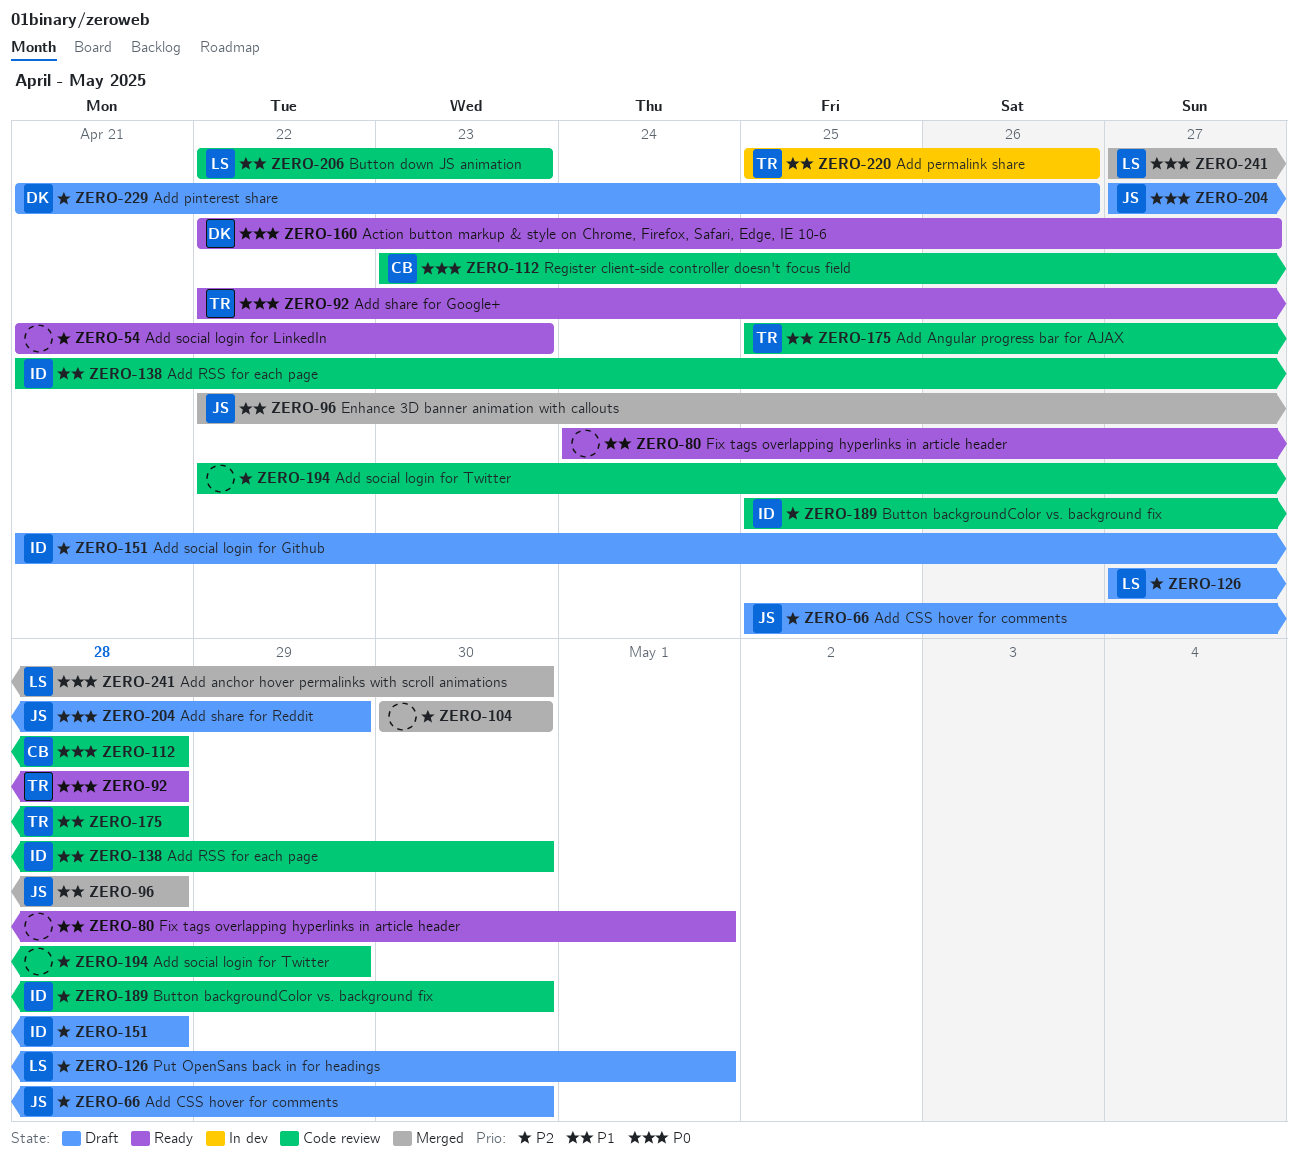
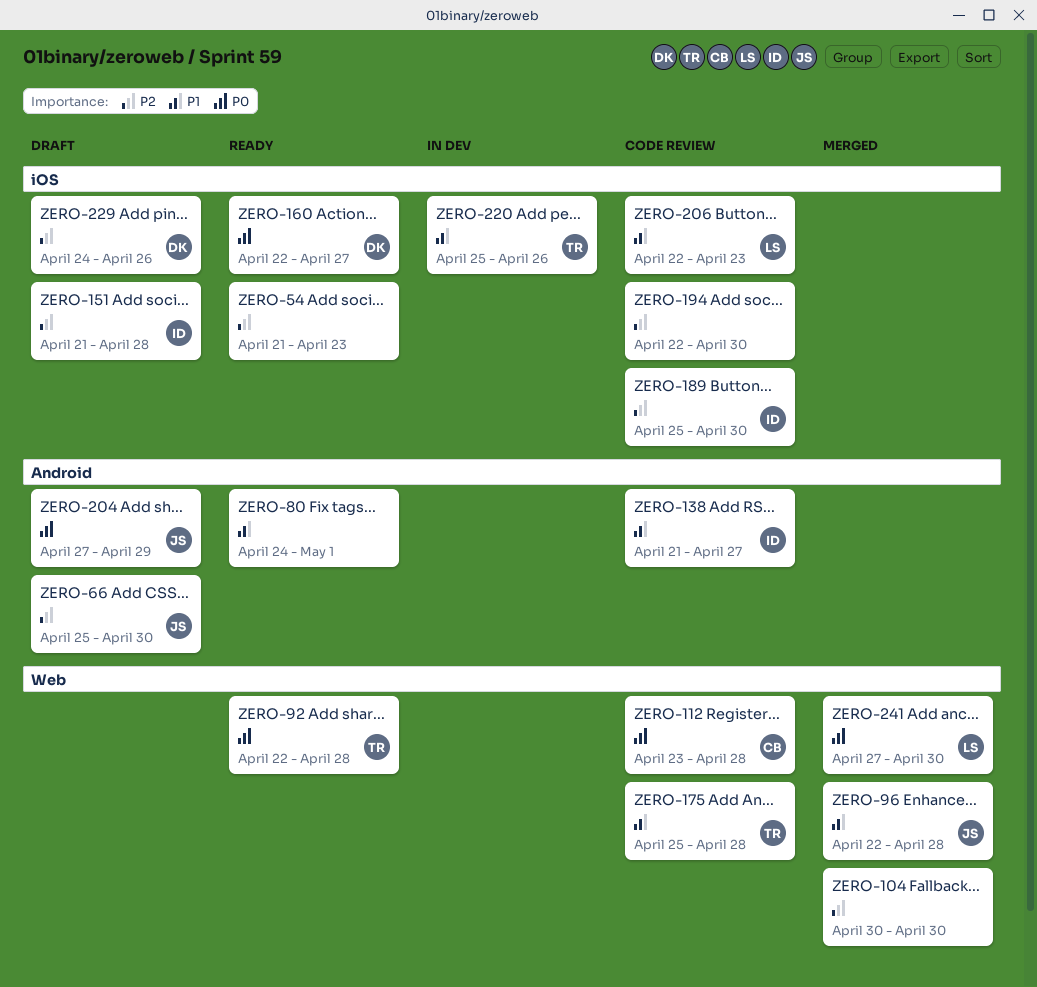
ZERO-126: present -> none
ZERO-138, due: Apr 30 -> Apr 27
ZERO-194, due: Apr 29 -> Apr 30
ZERO-229, start: Apr 21 -> Apr 24

